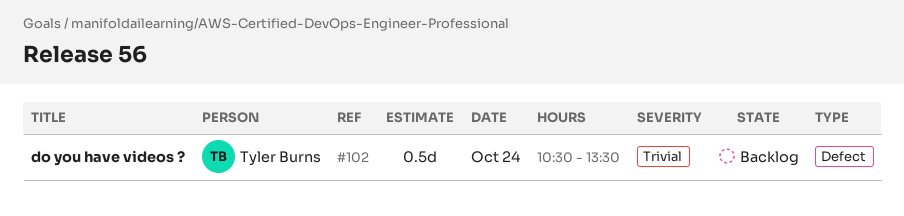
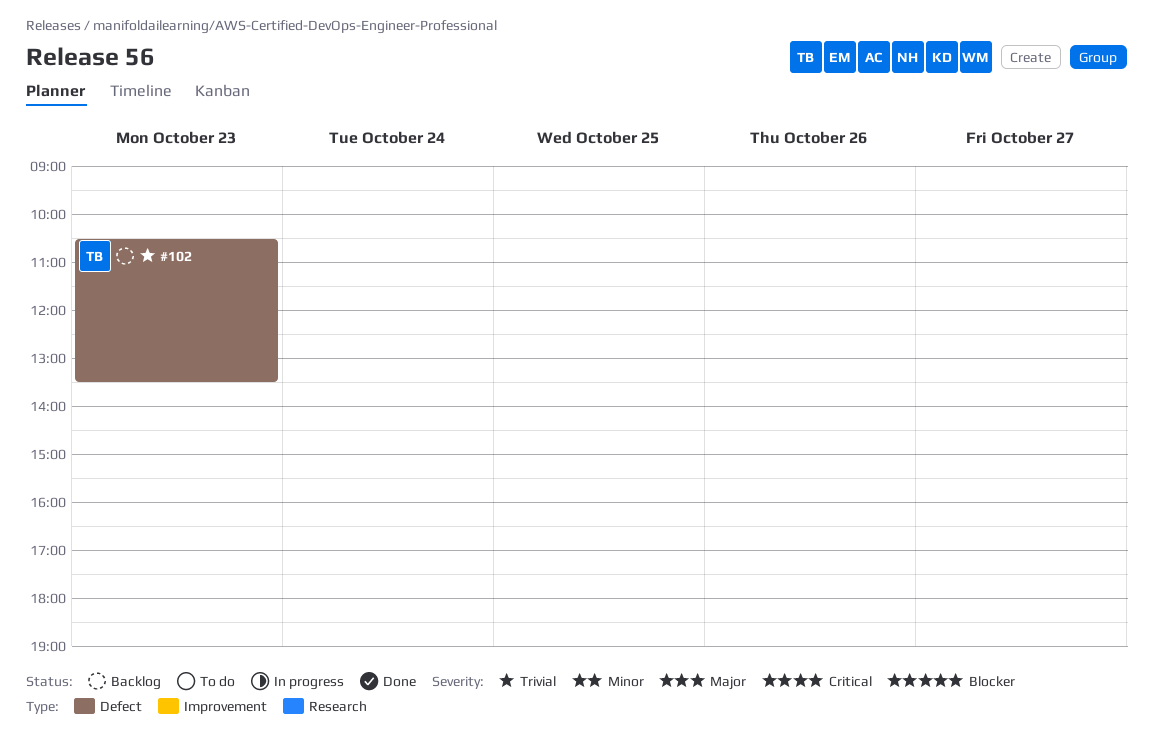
#102, day: Oct 24 -> Oct 23

